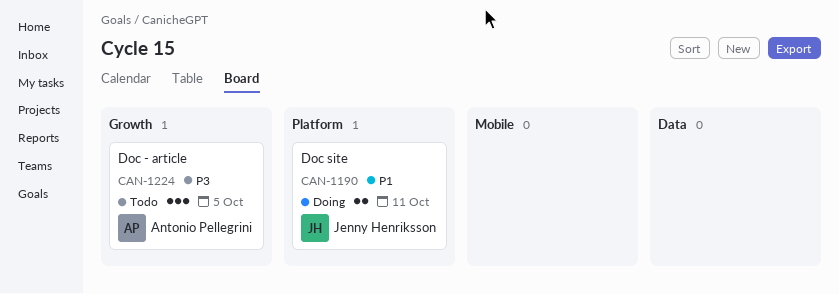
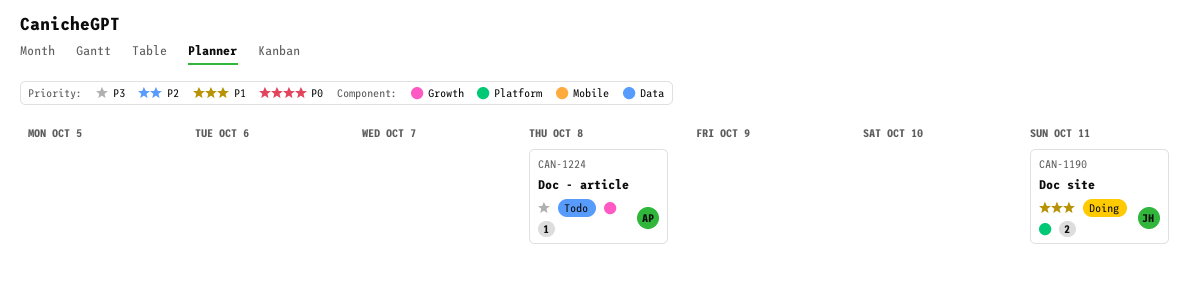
CAN-1224, estimate: 3 -> 1
CAN-1224, due: Oct 5 -> Oct 8

